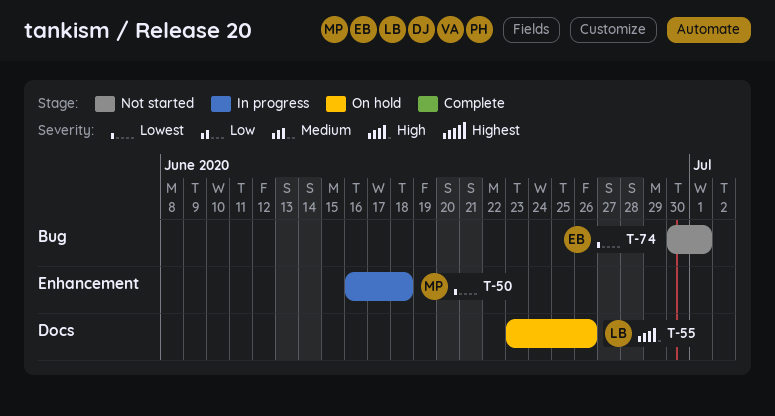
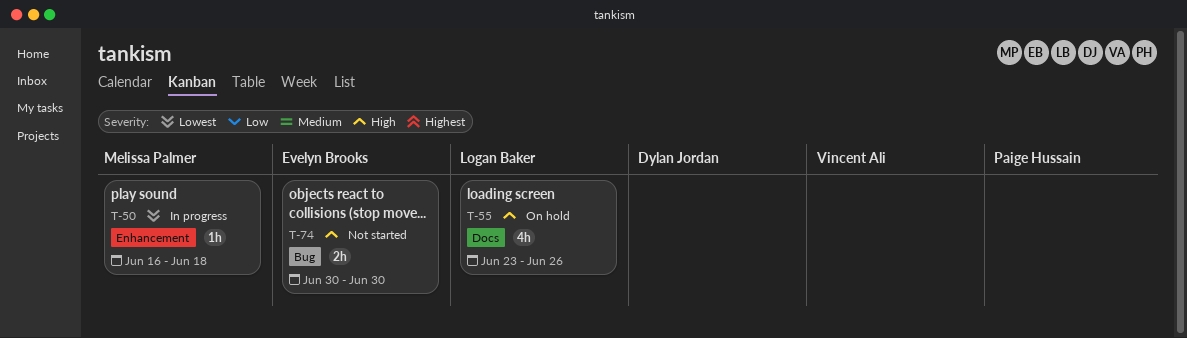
T-74, priority: Lowest -> High
T-74, due: Jul 1 -> Jun 30

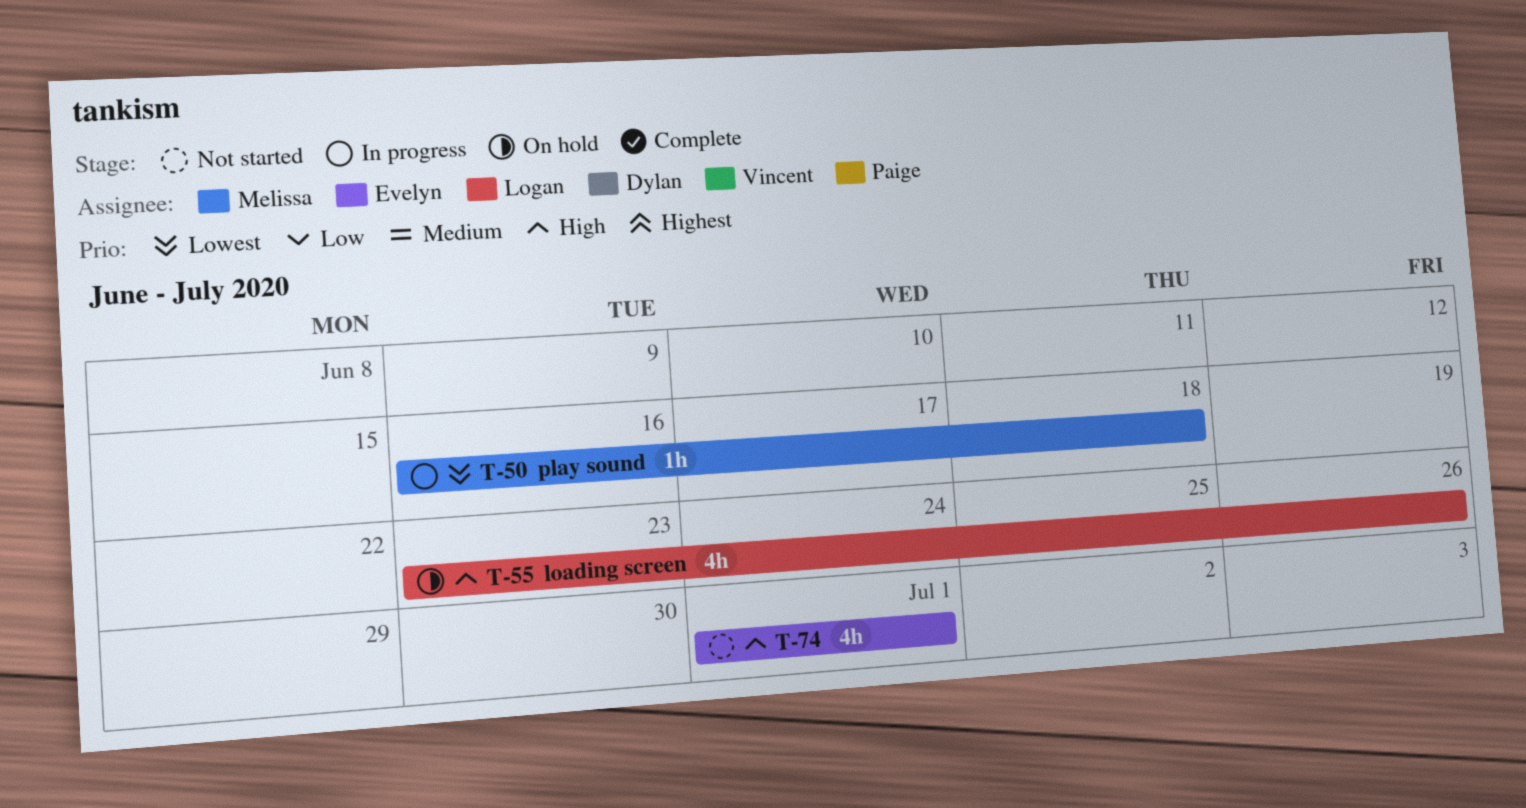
T-74, estimate: 2h -> 4h
T-74, start: Jun 30 -> Jul 1
T-74, due: Jun 30 -> Jul 1

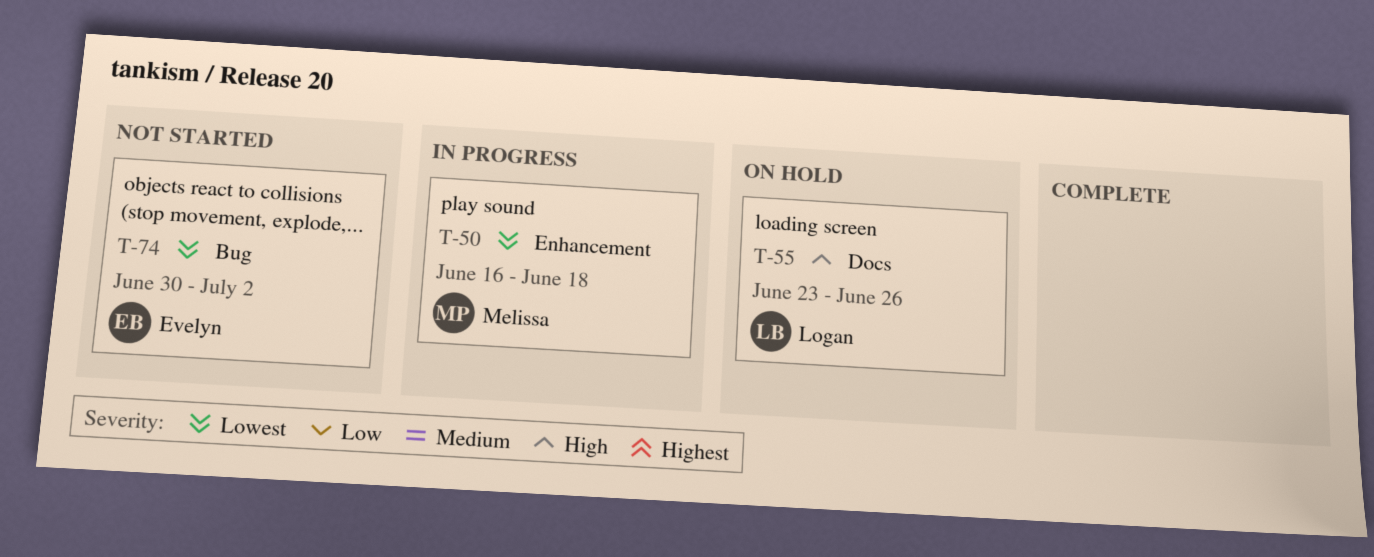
T-74, priority: High -> Lowest
T-74, start: Jul 1 -> Jun 30
T-74, due: Jul 1 -> Jul 2

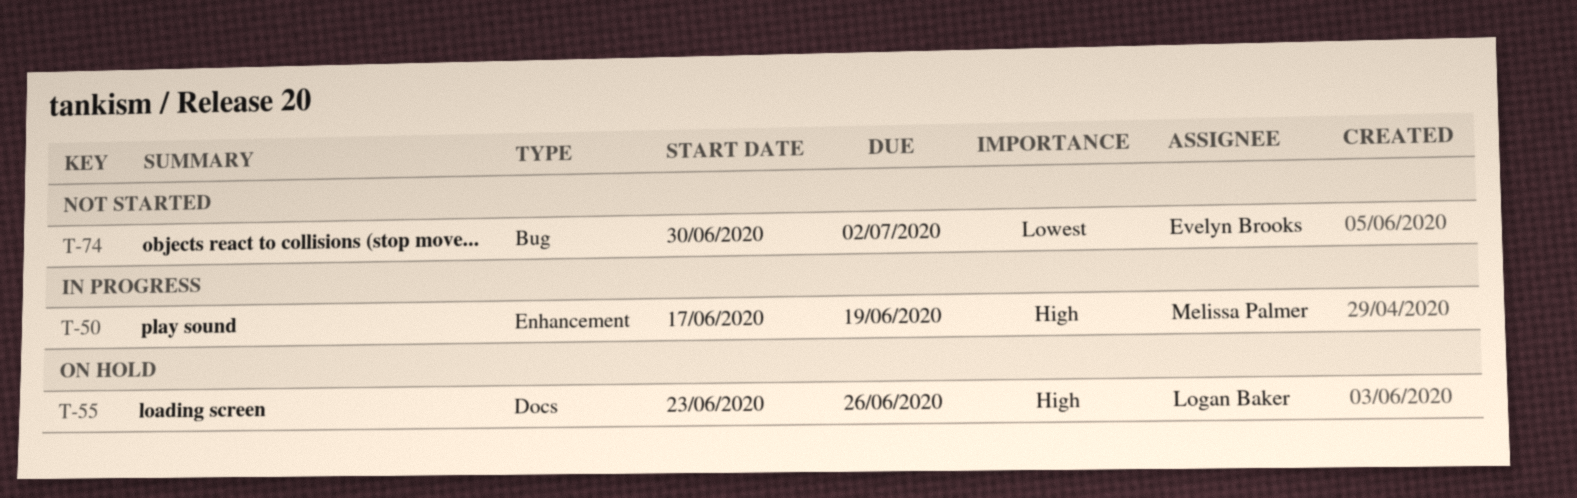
T-50, priority: Lowest -> High
T-50, start: Jun 16 -> Jun 17
T-50, due: Jun 18 -> Jun 19

